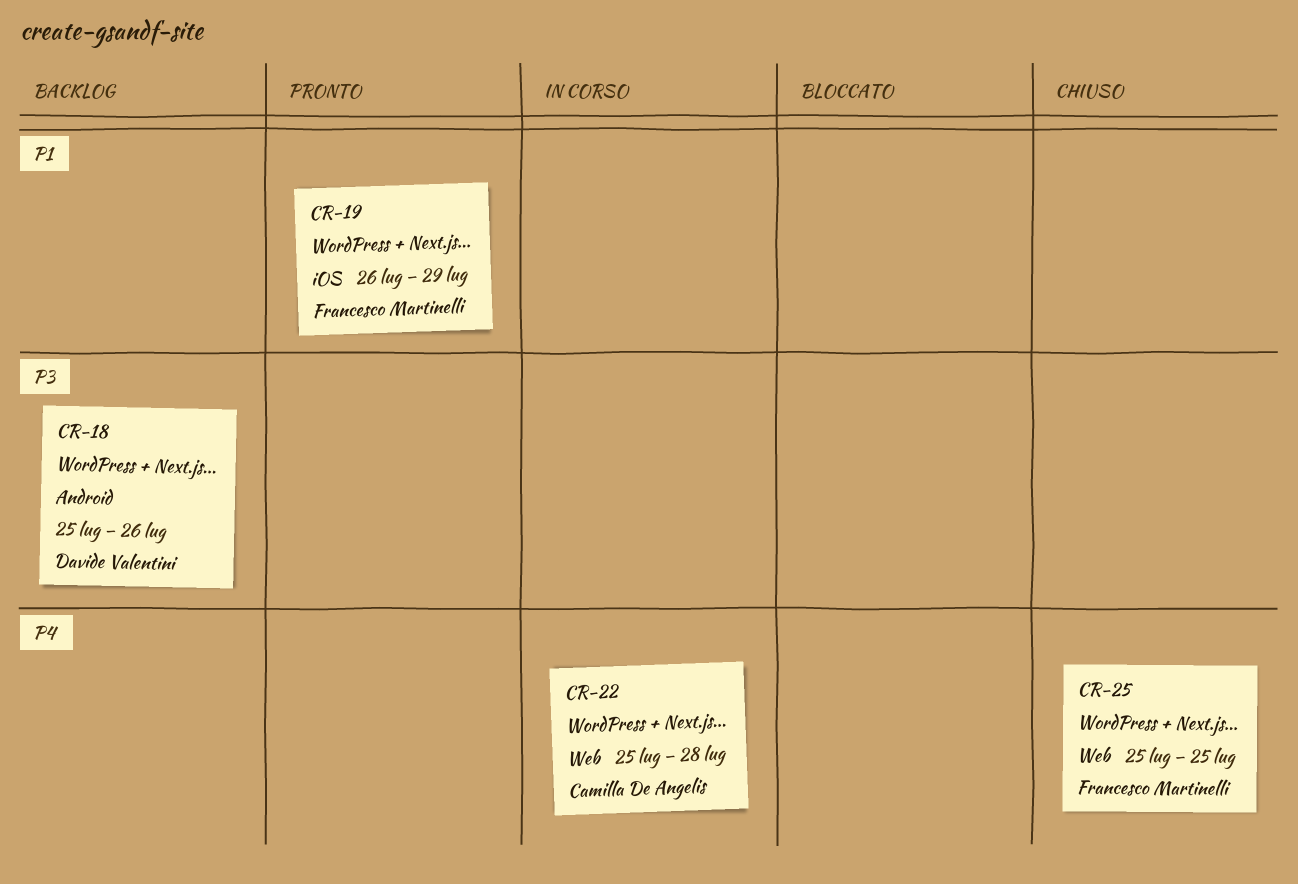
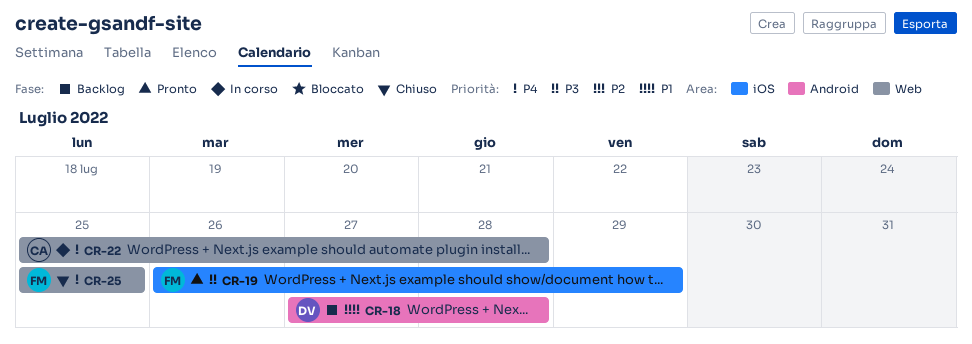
CR-18, priority: P3 -> P1
CR-18, start: Jul 25 -> Jul 27
CR-18, due: Jul 26 -> Jul 28
CR-19, priority: P1 -> P3

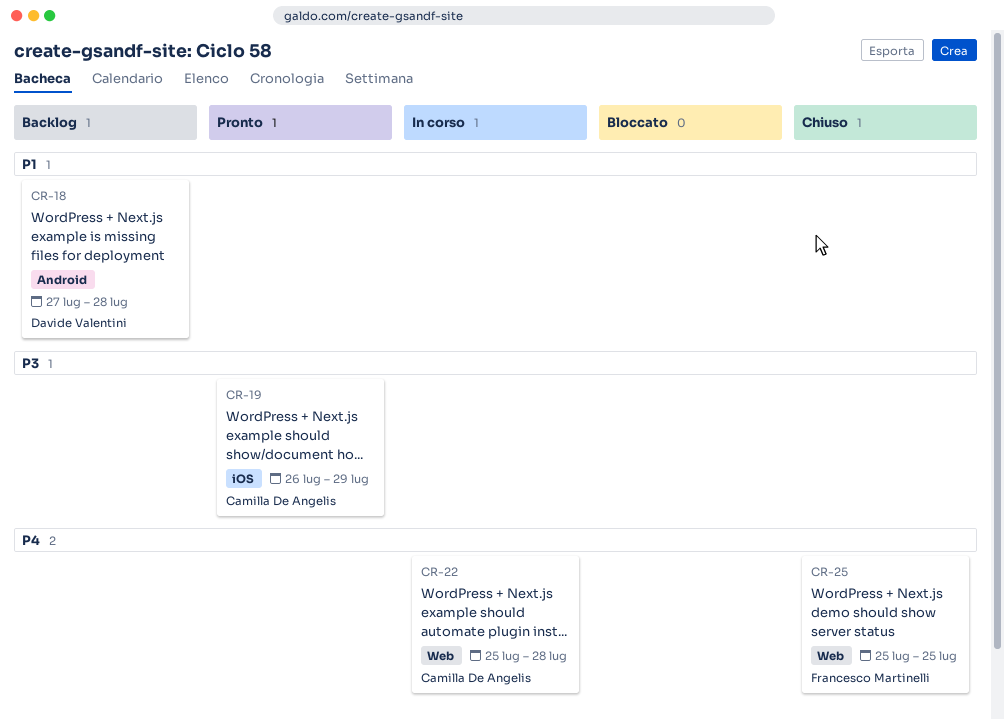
CR-19, owner: Francesco Martinelli -> Camilla De Angelis

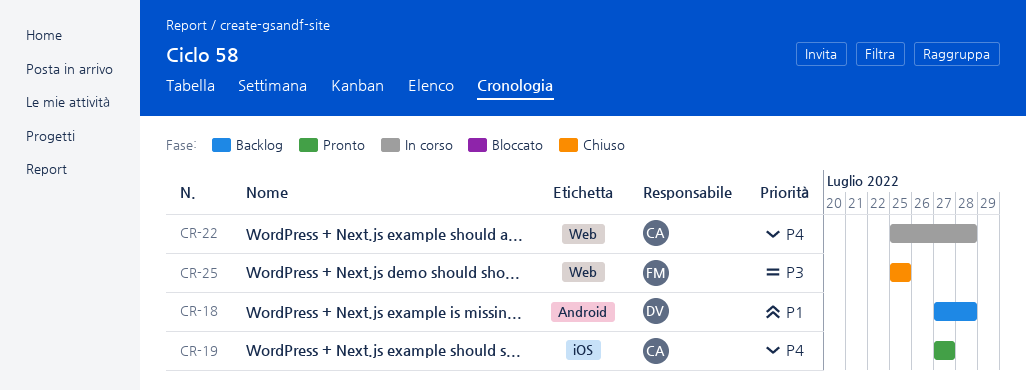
CR-19, priority: P3 -> P4
CR-19, start: Jul 26 -> Jul 27
CR-19, due: Jul 29 -> Jul 27
CR-25, priority: P4 -> P3

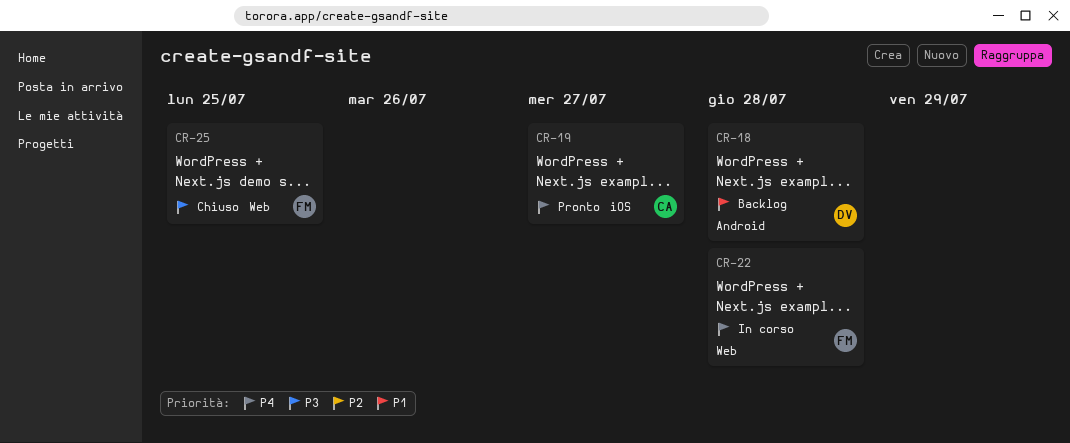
CR-22, owner: CA -> FM

